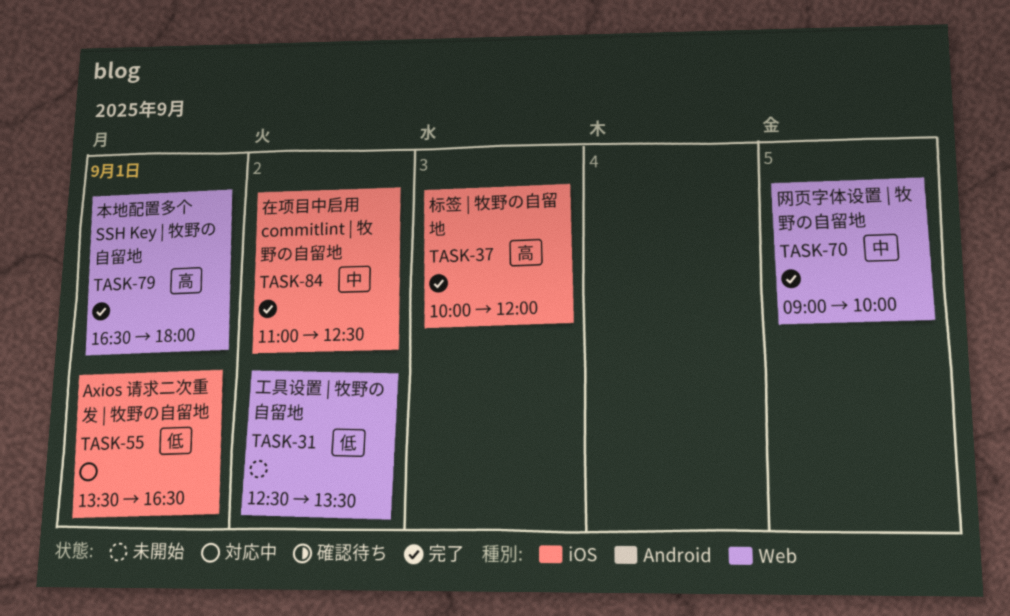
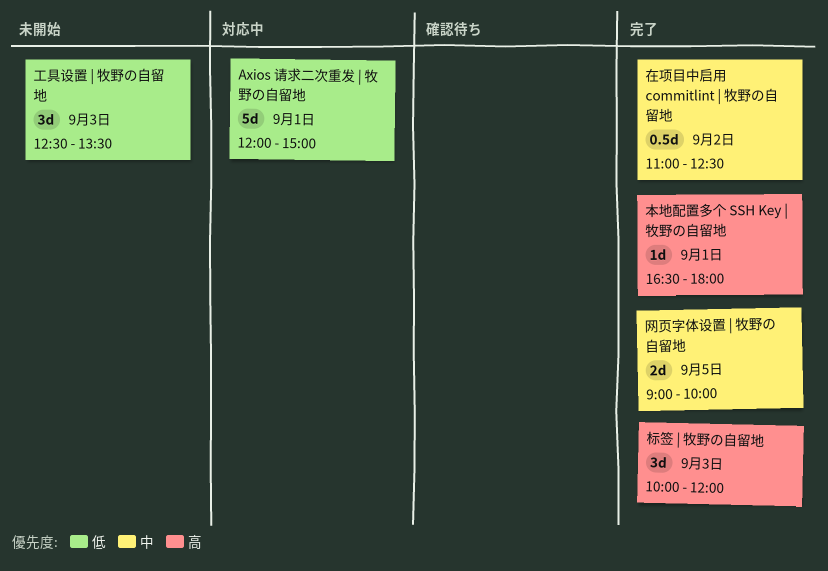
Axios 请求二次重发 | 牧野の自留地, begins: 13:30 -> 12:00
Axios 请求二次重发 | 牧野の自留地, ends: 16:30 -> 15:00
工具设置 | 牧野の自留地, day: Sep 2 -> Sep 3

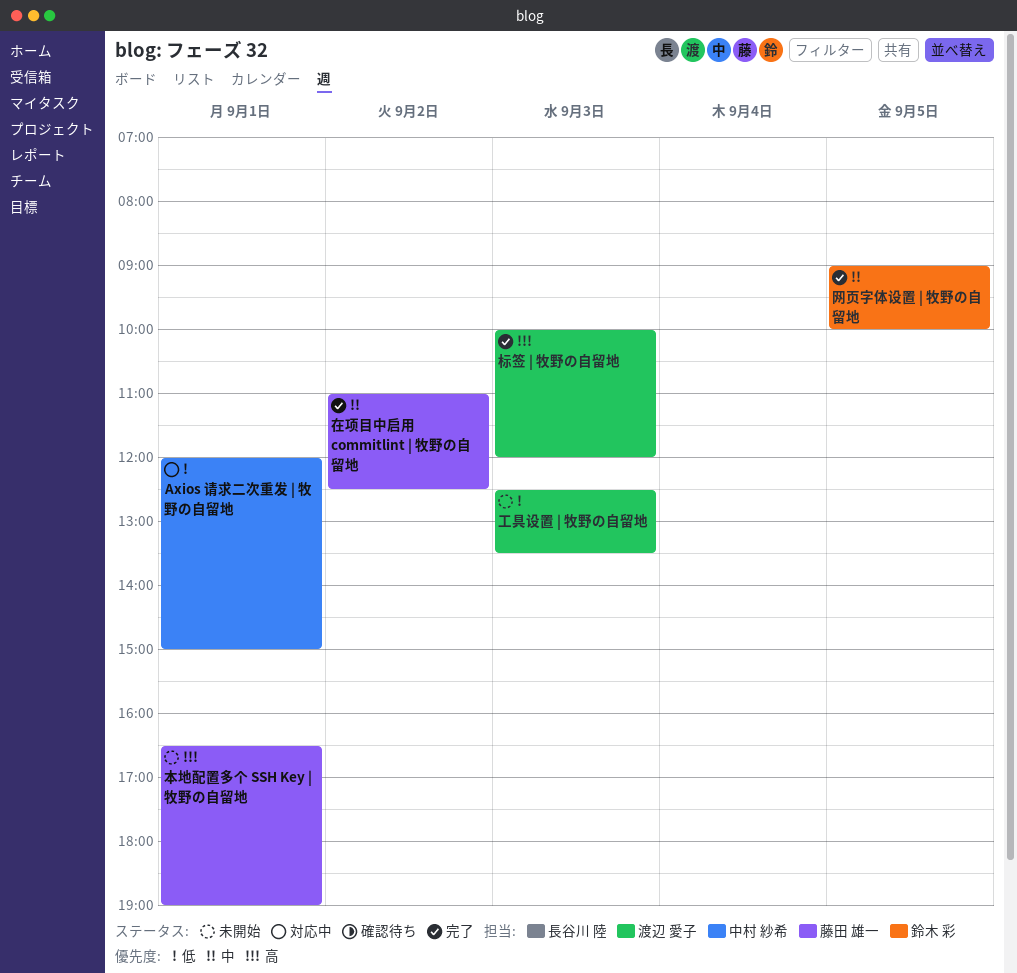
本地配置多个 SSH Key | 牧野の自留地, status: 完了 -> 未開始
本地配置多个 SSH Key | 牧野の自留地, ends: 18:00 -> 19:00

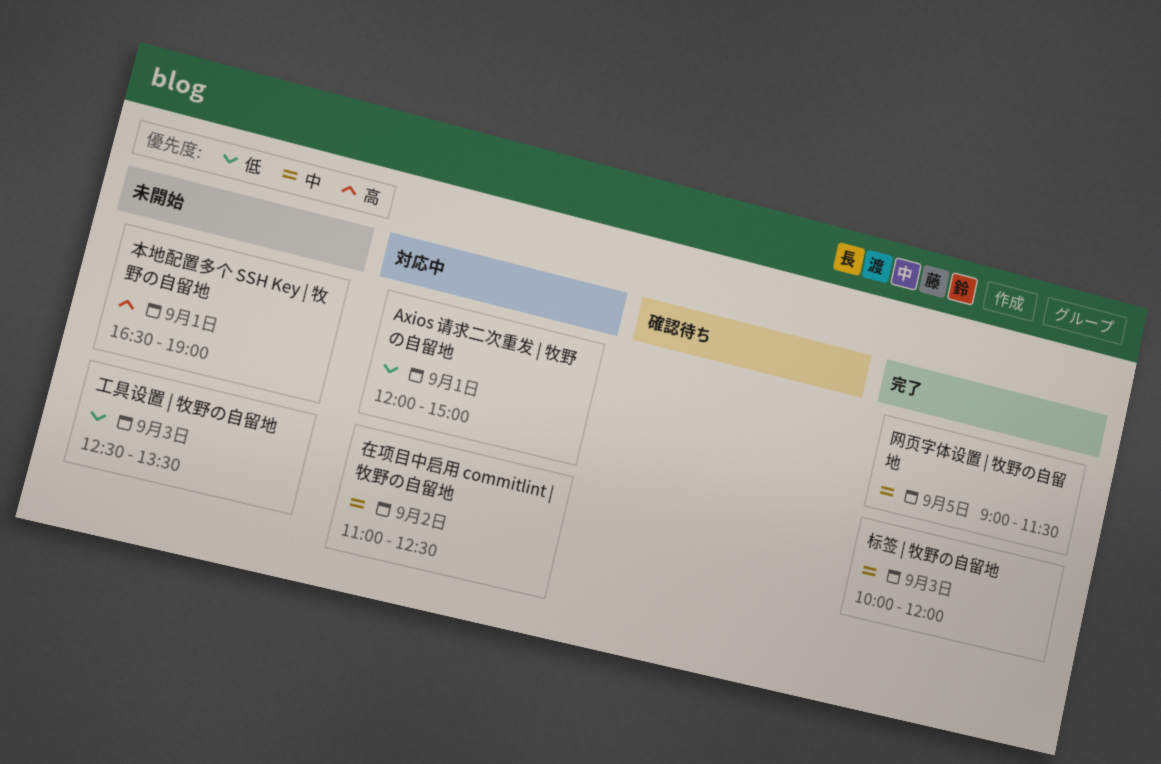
在项目中启用 commitlint | 牧野の自留地, status: 完了 -> 対応中
标签 | 牧野の自留地, priority: 高 -> 中
网页字体设置 | 牧野の自留地, ends: 10:00 -> 11:30

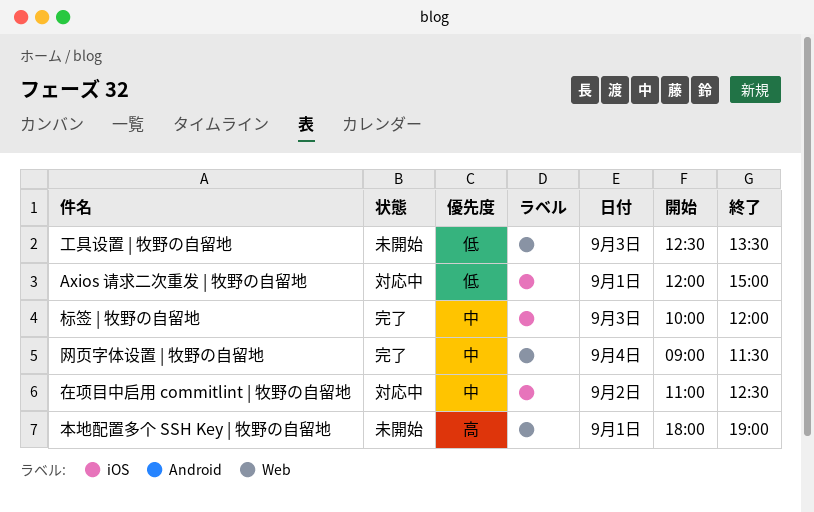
本地配置多个 SSH Key | 牧野の自留地, begins: 16:30 -> 18:00
网页字体设置 | 牧野の自留地, day: Sep 5 -> Sep 4

